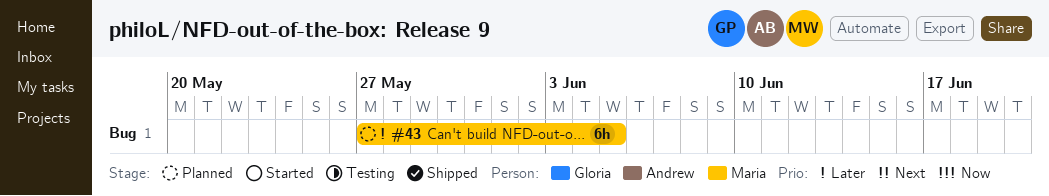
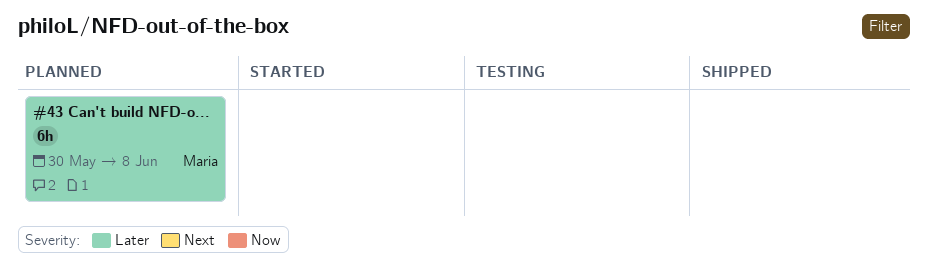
#43, start: May 27 -> May 30
#43, due: Jun 5 -> Jun 8

